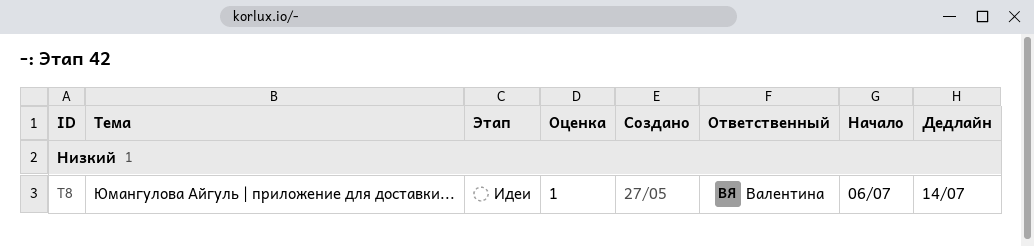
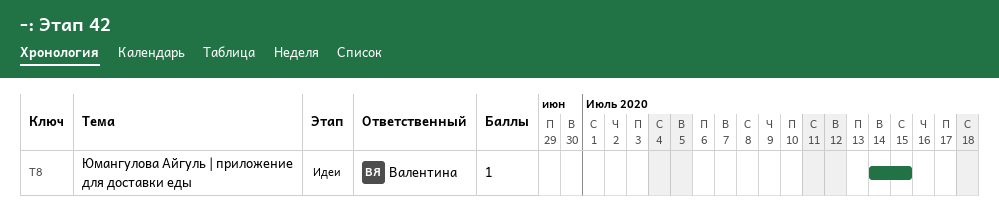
T8, start: Jul 6 -> Jul 14
T8, due: Jul 14 -> Jul 15

